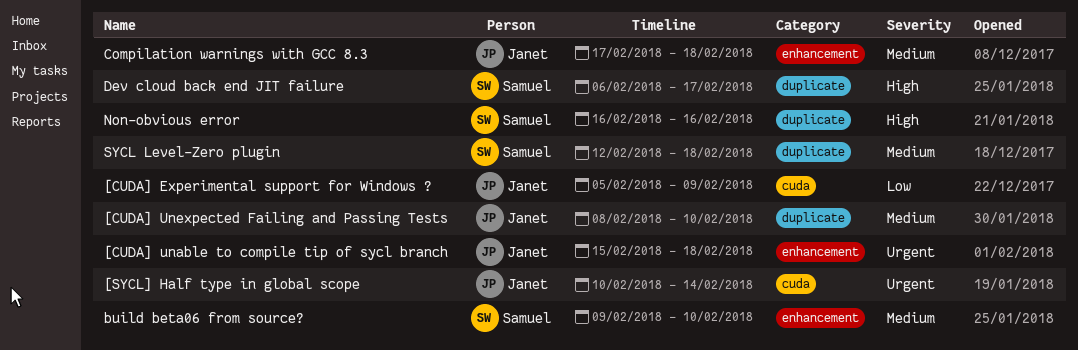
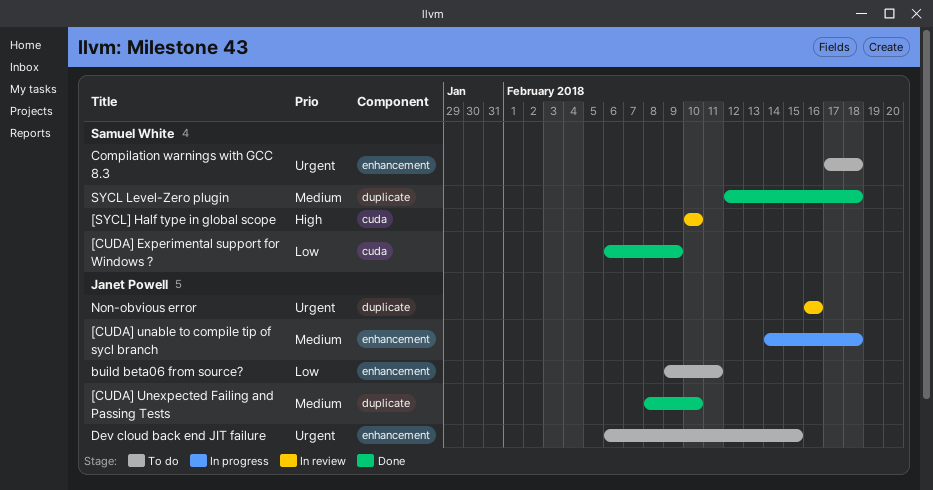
[CUDA] Experimental support for Windows ?, owner: Janet Powell -> Samuel White
[CUDA] Experimental support for Windows ?, start: Feb 5 -> Feb 6
[CUDA] unable to compile tip of sycl branch, priority: Urgent -> Medium
[CUDA] unable to compile tip of sycl branch, start: Feb 15 -> Feb 14
[SYCL] Half type in global scope, owner: Janet Powell -> Samuel White
[SYCL] Half type in global scope, priority: Urgent -> High
[SYCL] Half type in global scope, due: Feb 14 -> Feb 10
build beta06 from source?, owner: Samuel White -> Janet Powell
build beta06 from source?, priority: Medium -> Low
build beta06 from source?, due: Feb 10 -> Feb 11
Compilation warnings with GCC 8.3, owner: Janet Powell -> Samuel White
Compilation warnings with GCC 8.3, priority: Medium -> Urgent
Dev cloud back end JIT failure, owner: Samuel White -> Janet Powell
Dev cloud back end JIT failure, priority: High -> Urgent
Dev cloud back end JIT failure, label: duplicate -> enhancement
Dev cloud back end JIT failure, due: Feb 17 -> Feb 15
Non-obvious error, owner: Samuel White -> Janet Powell
Non-obvious error, priority: High -> Urgent

